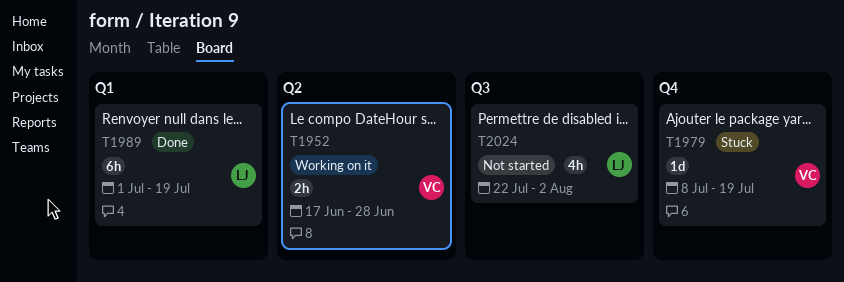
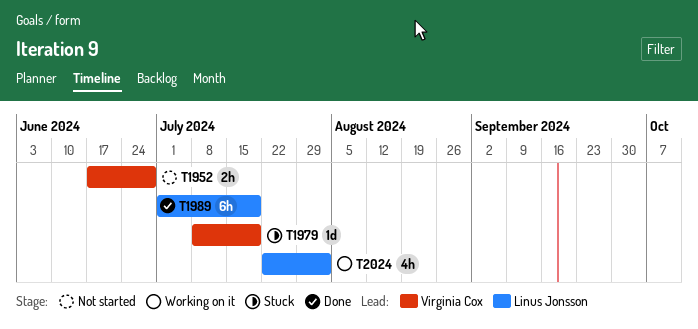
T1952, status: Working on it -> Not started
T2024, status: Not started -> Working on it

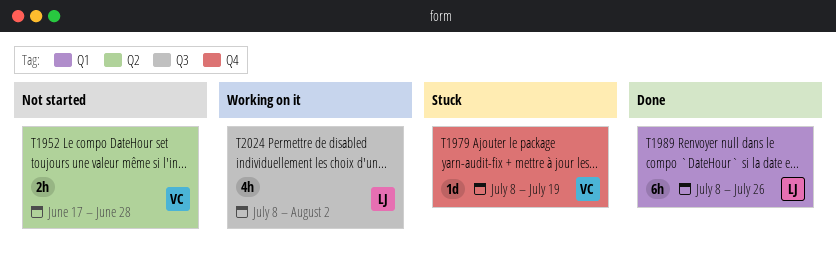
T1989, start: Jul 1 -> Jul 8
T1989, due: Jul 19 -> Jul 26
T2024, start: Jul 22 -> Jul 8

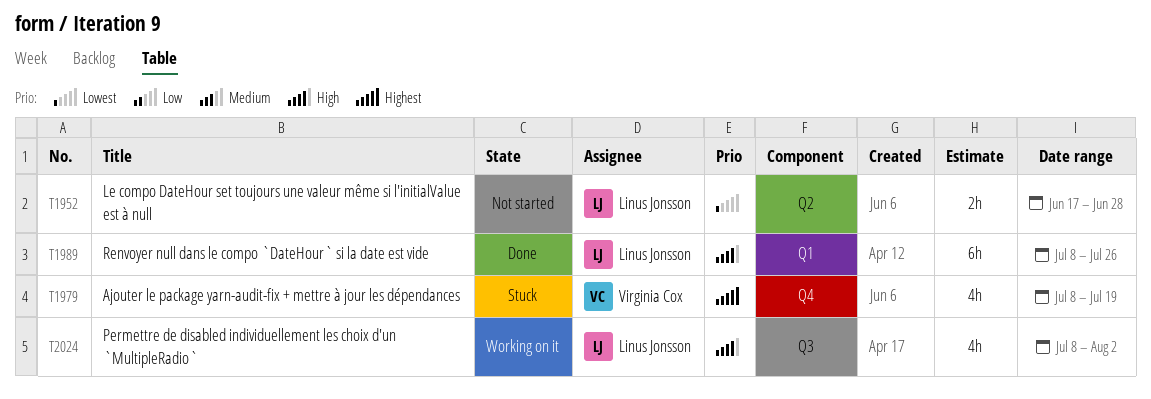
T1952, owner: Virginia Cox -> Linus Jonsson
T1979, estimate: 1d -> 4h

